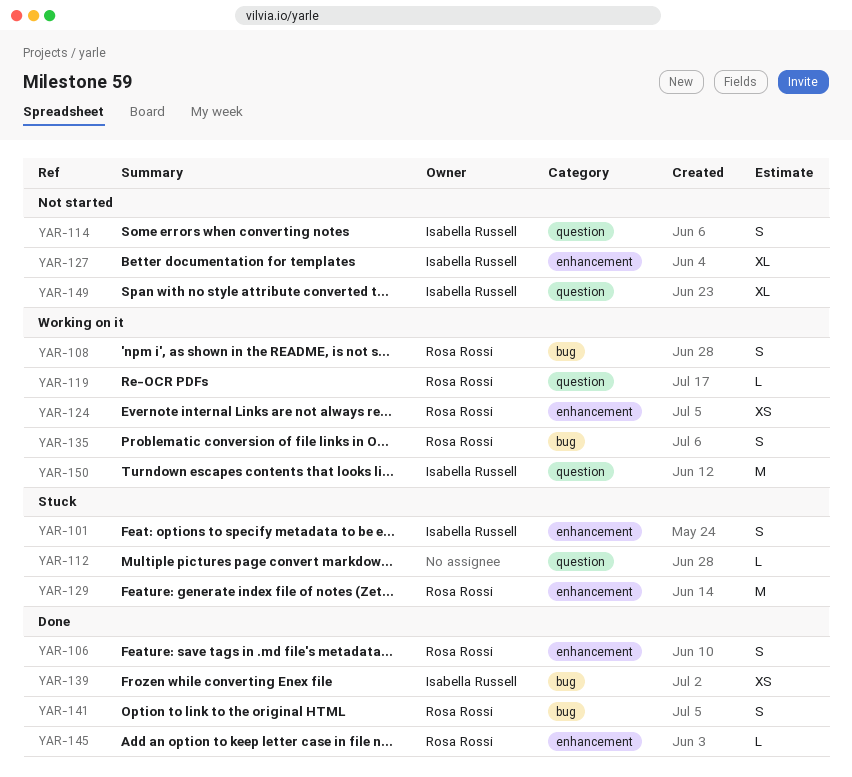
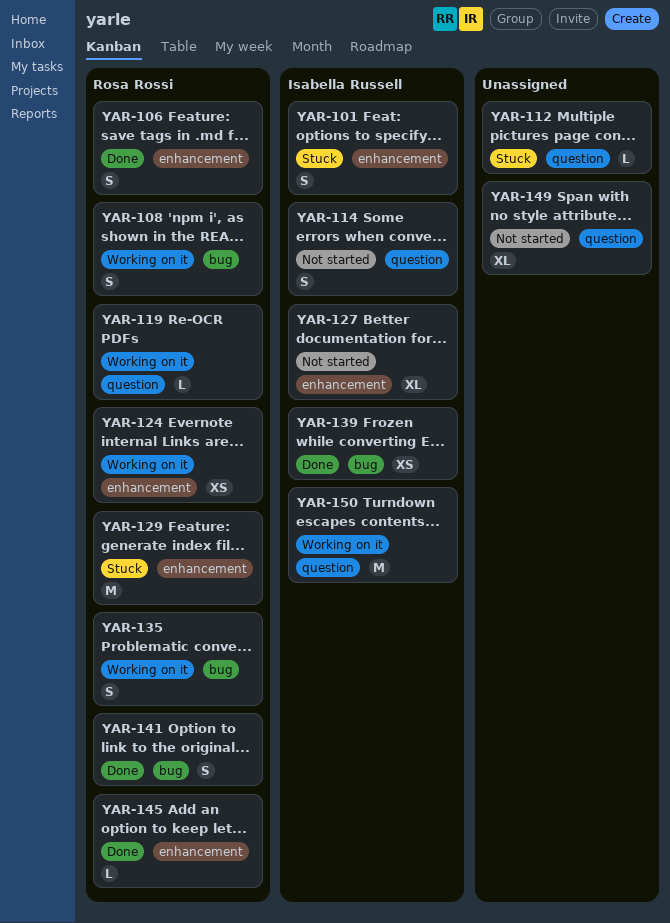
YAR-149, owner: Isabella Russell -> none

